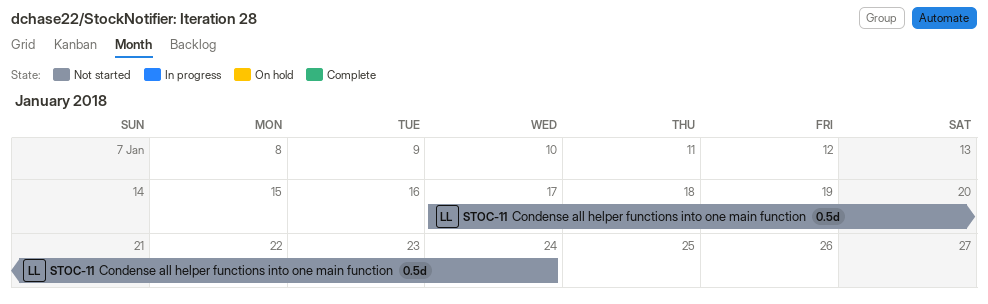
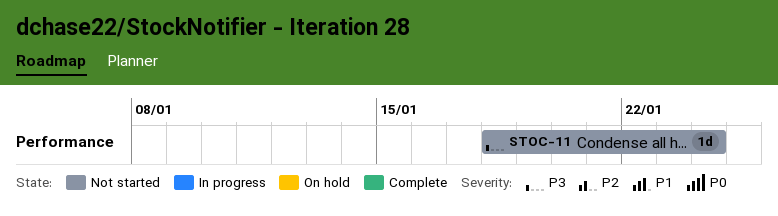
STOC-11, estimate: 0.5d -> 1d
STOC-11, start: Jan 17 -> Jan 18

